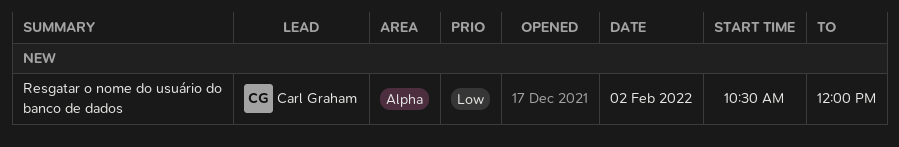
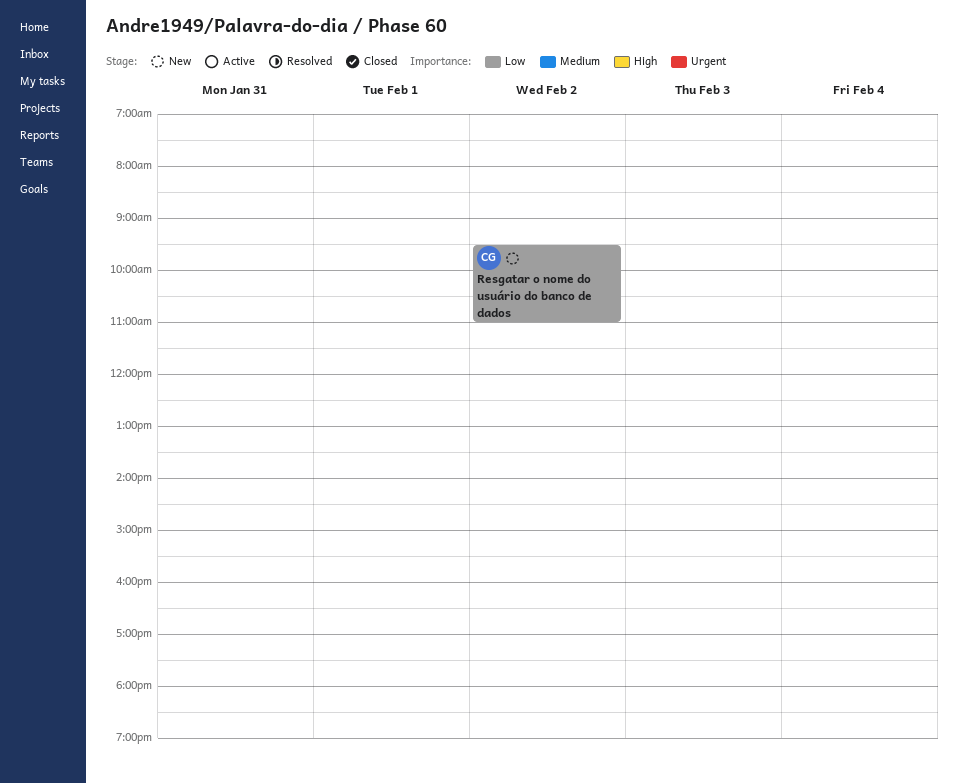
Resgatar o nome do usuário do banco de dados, begins: 10:30 -> 09:30
Resgatar o nome do usuário do banco de dados, ends: 12:00 -> 11:00

